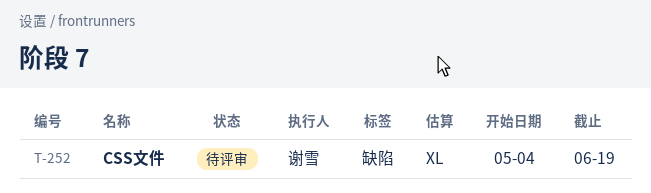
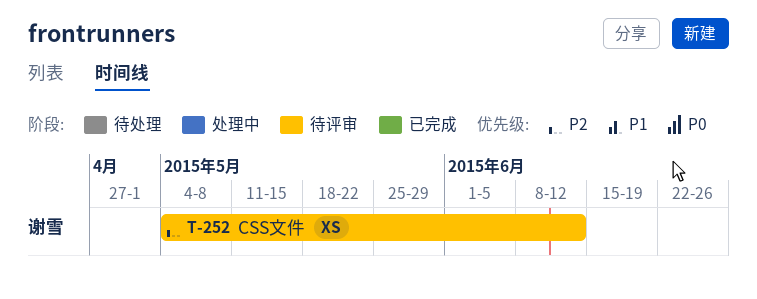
T-252, estimate: XL -> XS
T-252, due: Jun 19 -> Jun 12

